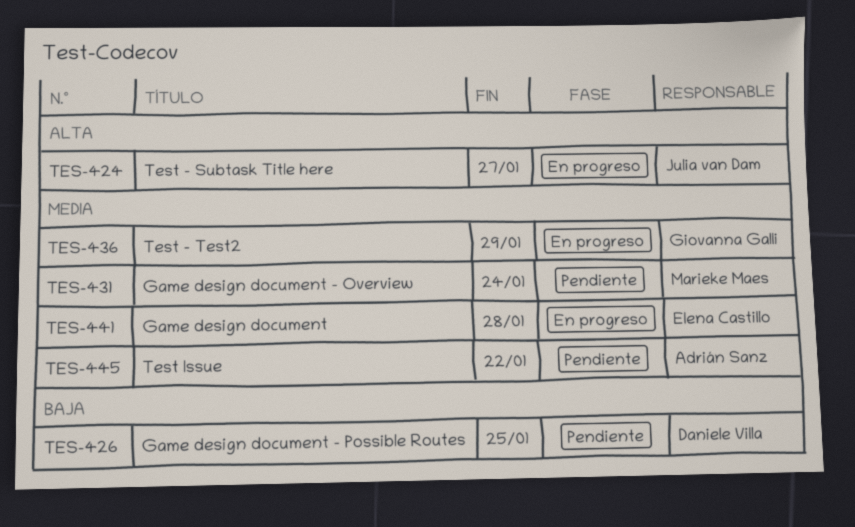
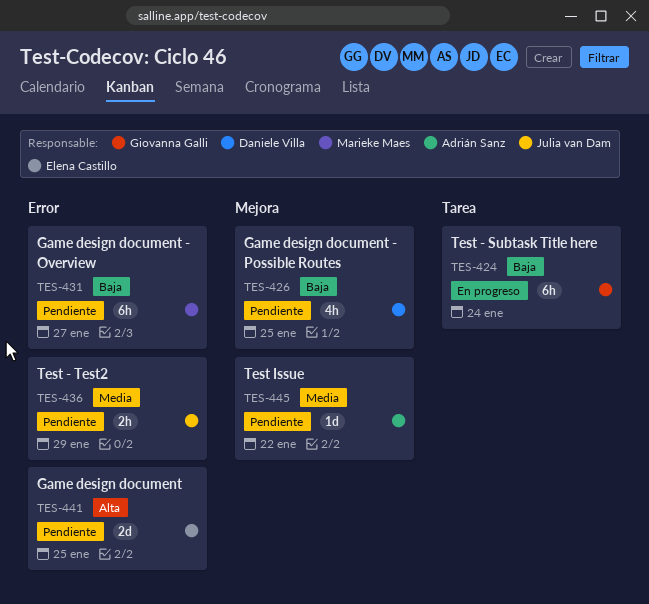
TES-424, owner: Julia van Dam -> Giovanna Galli
TES-424, priority: Alta -> Baja
TES-424, due: Jan 27 -> Jan 24
TES-431, priority: Media -> Baja
TES-431, due: Jan 24 -> Jan 27
TES-436, status: En progreso -> Pendiente
TES-436, owner: Giovanna Galli -> Julia van Dam
TES-441, status: En progreso -> Pendiente
TES-441, priority: Media -> Alta
TES-441, due: Jan 28 -> Jan 25

